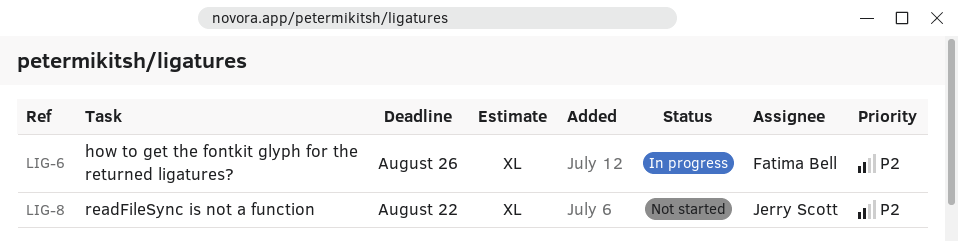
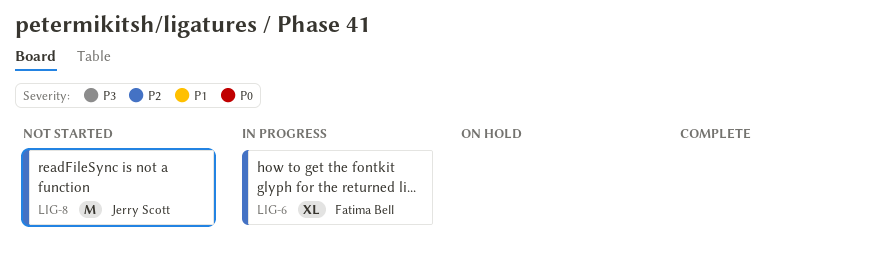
LIG-8, estimate: XL -> M

